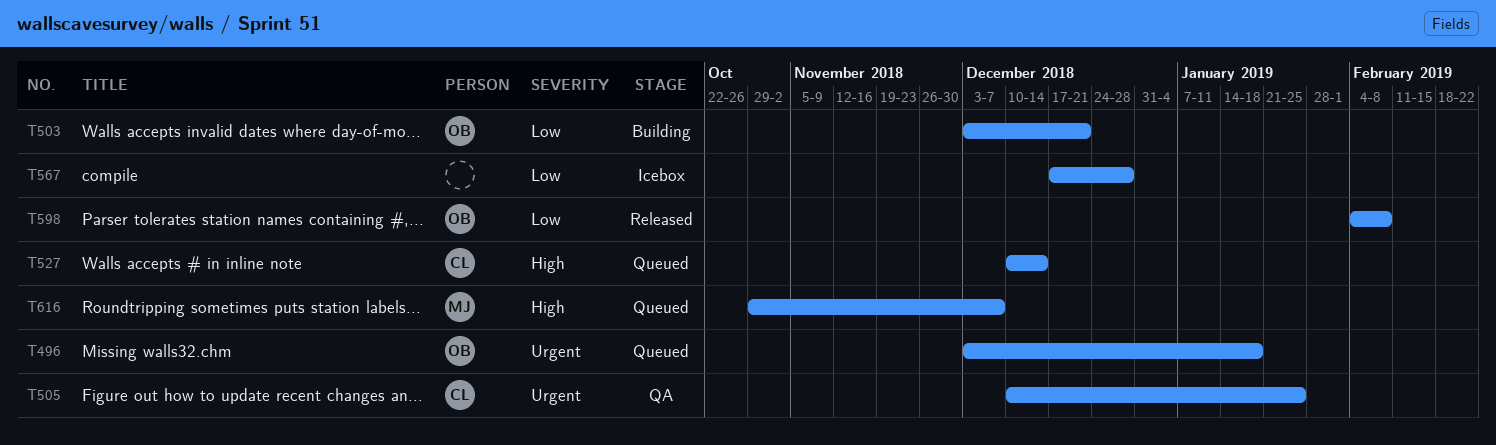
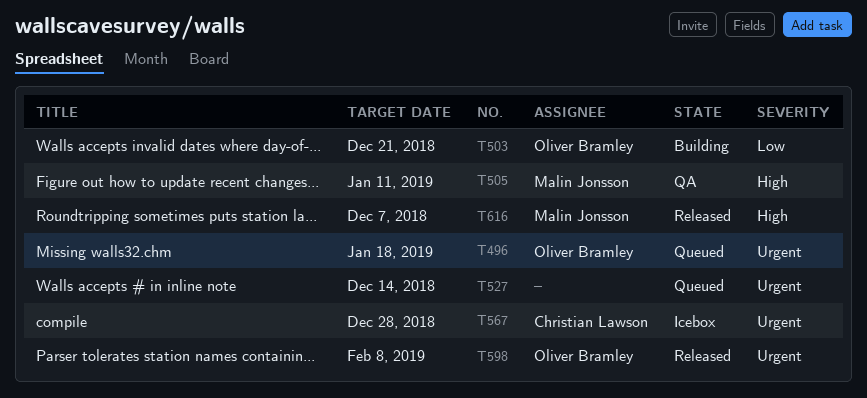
T505, owner: Christian Lawson -> Malin Jonsson
T505, priority: Urgent -> High
T505, due: Jan 25 -> Jan 11
T527, owner: Christian Lawson -> none
T527, priority: High -> Urgent
T567, owner: none -> Christian Lawson
T567, priority: Low -> Urgent
T598, priority: Low -> Urgent
T616, status: Queued -> Released

